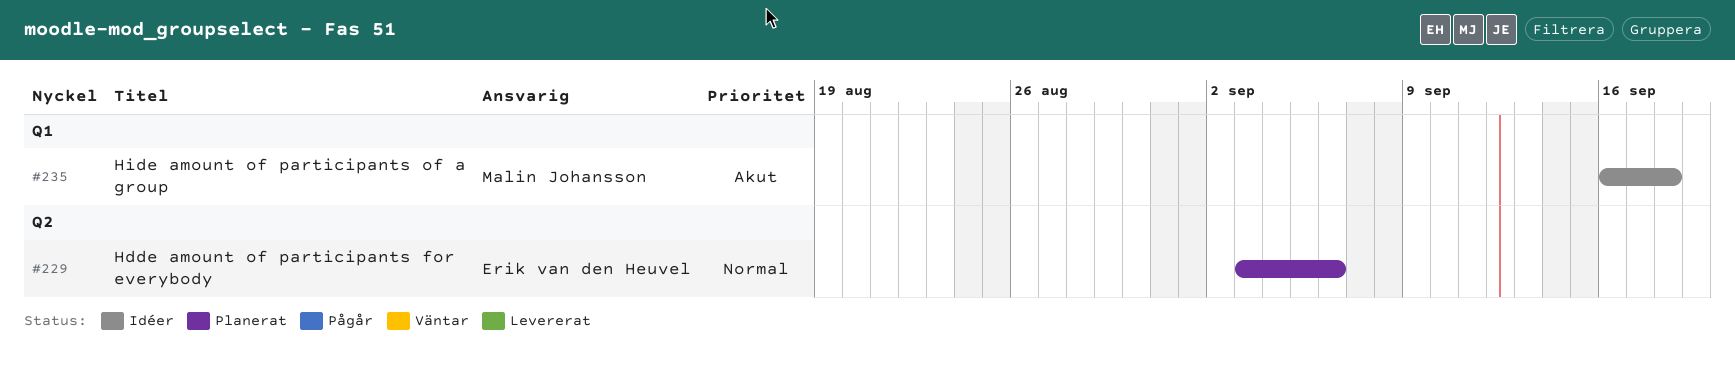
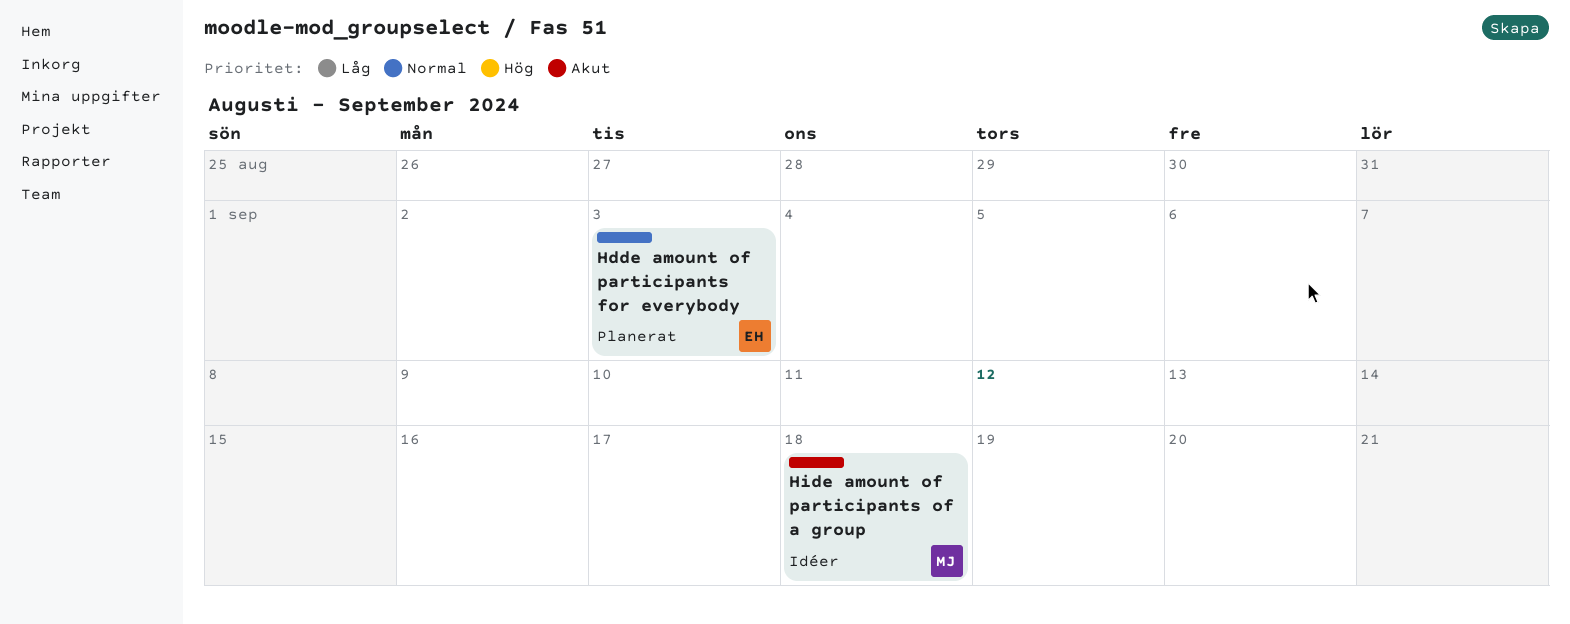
Hdde amount of participants for everybody, due: Sep 6 -> Sep 3

